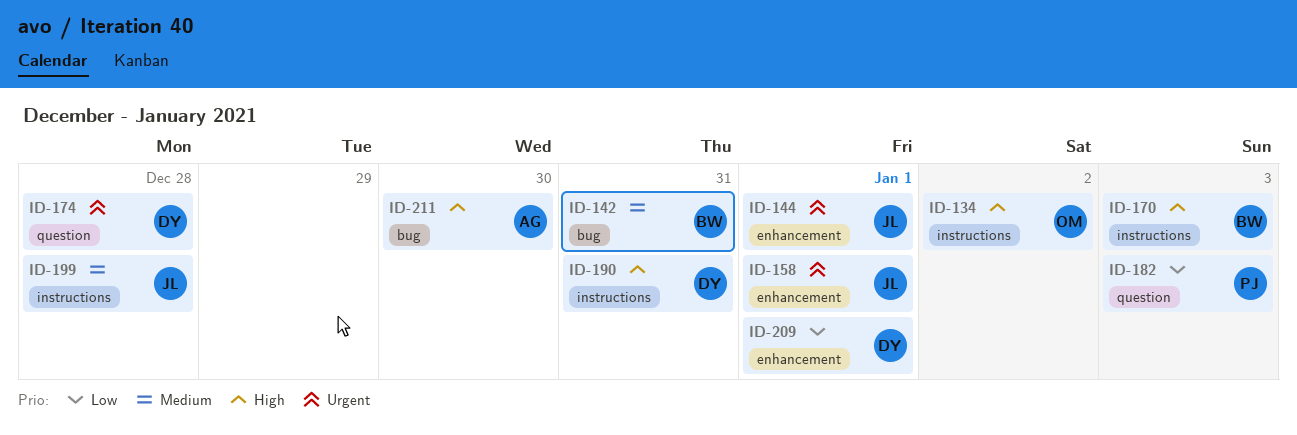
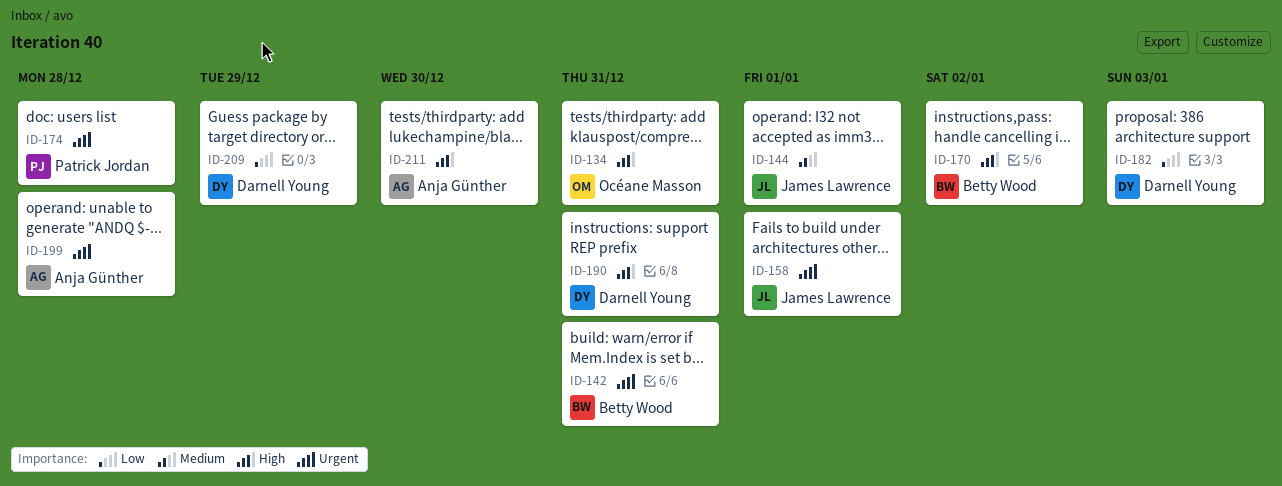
ID-134, due: Jan 2 -> Dec 31
ID-142, priority: Medium -> Urgent
ID-144, priority: Urgent -> Medium
ID-170, due: Jan 3 -> Jan 2
ID-174, owner: Darnell Young -> Patrick Jordan
ID-182, owner: Patrick Jordan -> Darnell Young
ID-199, owner: James Lawrence -> Anja Günther
ID-199, priority: Medium -> Urgent
ID-209, due: Jan 1 -> Dec 29

